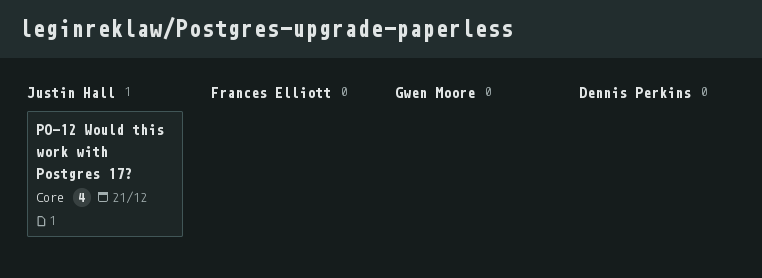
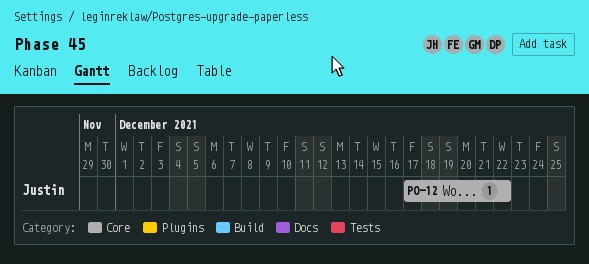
PO-12, estimate: 4 -> 1
PO-12, due: Dec 21 -> Dec 22

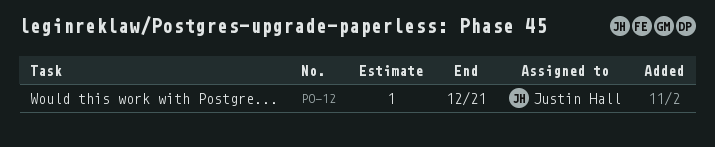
PO-12, due: Dec 22 -> Dec 21

